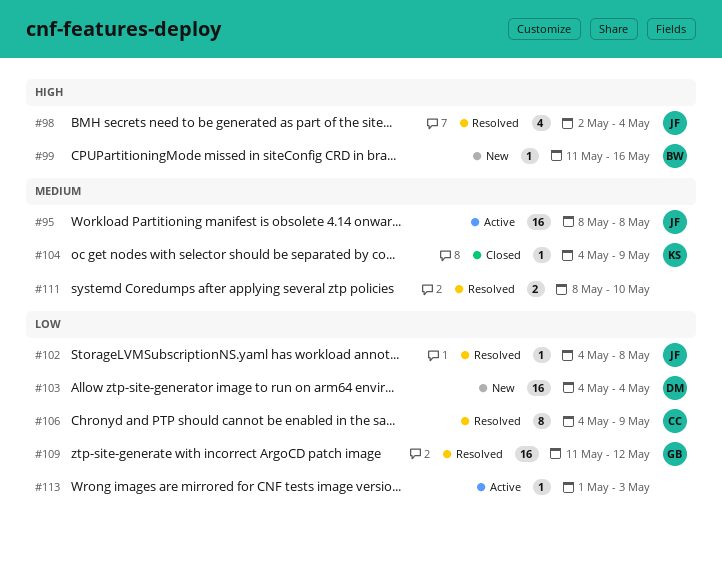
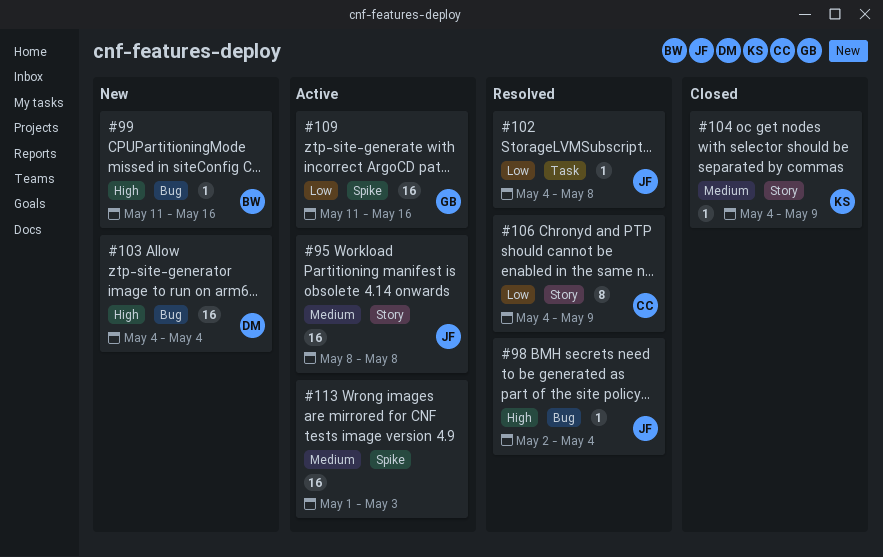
#98, estimate: 4 -> 1
#103, priority: Low -> High
#109, status: Resolved -> Active
#109, due: May 12 -> May 16
#111: present -> none
#113, priority: Low -> Medium
#113, estimate: 1 -> 16

